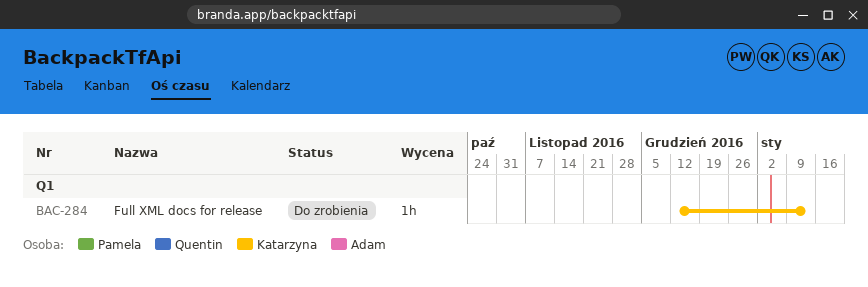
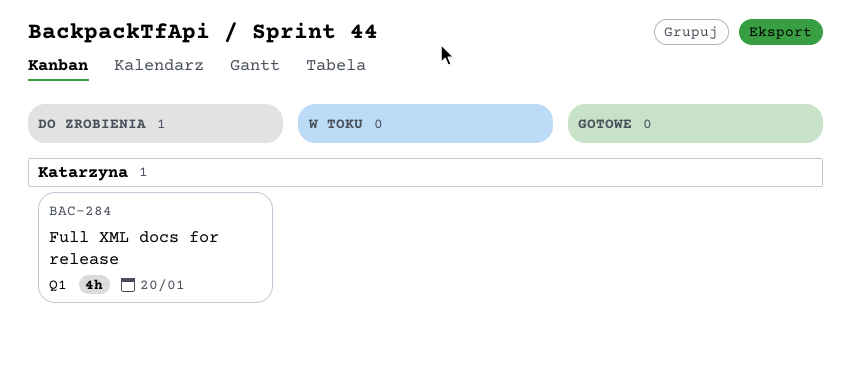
BAC-284, estimate: 1h -> 4h
BAC-284, due: Jan 13 -> Jan 20

